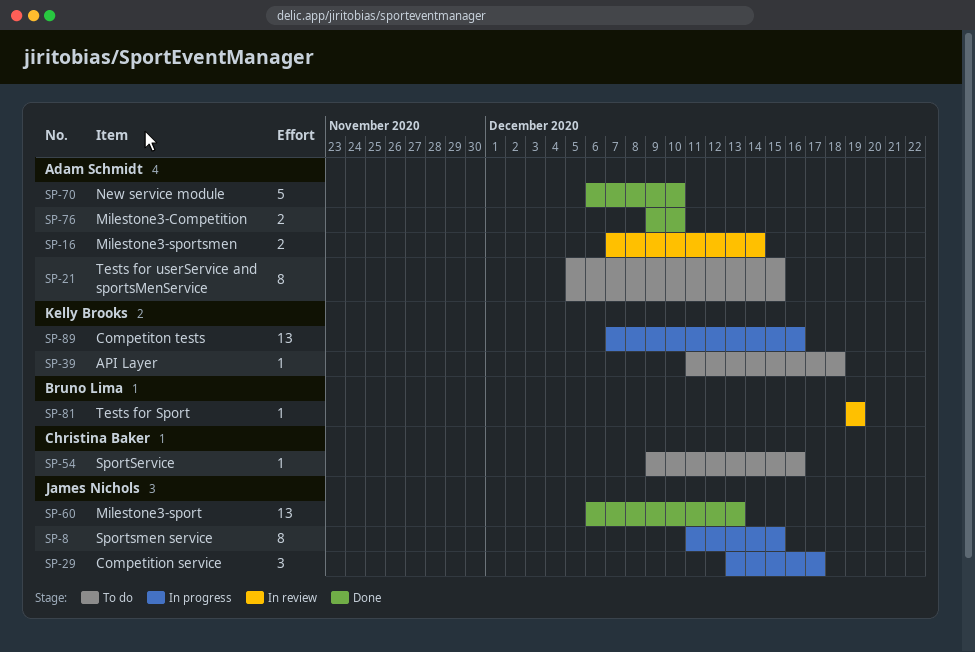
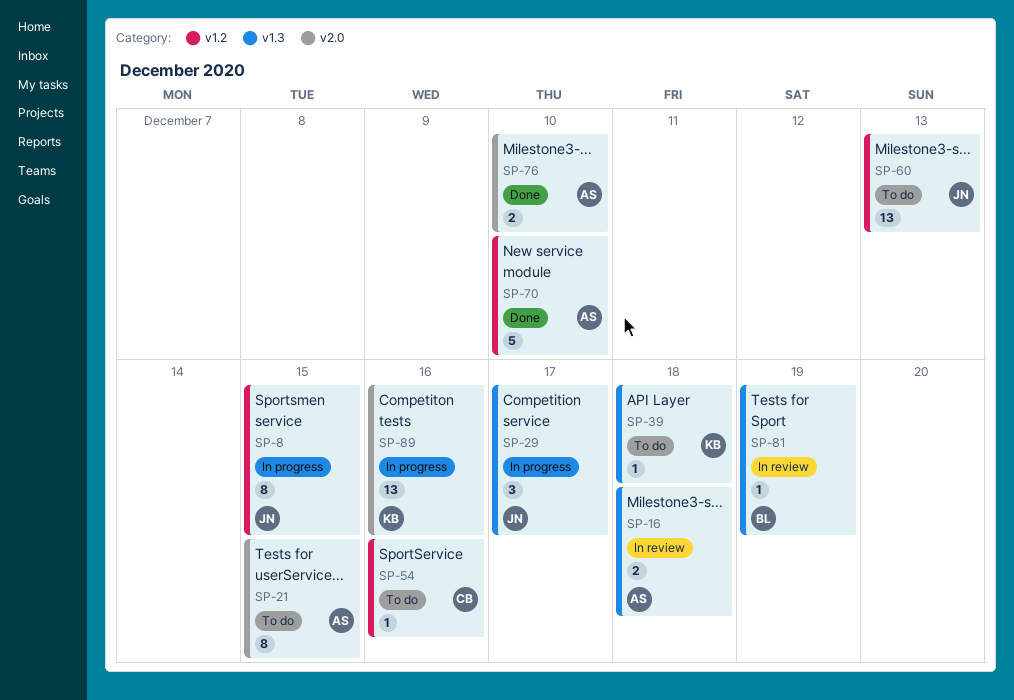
SP-16, due: Dec 14 -> Dec 18
SP-60, status: Done -> To do

